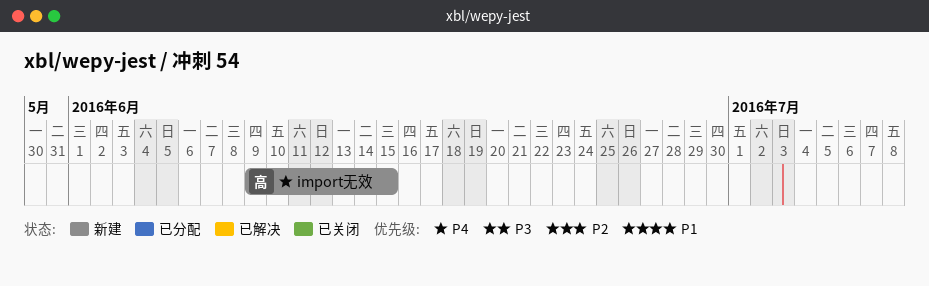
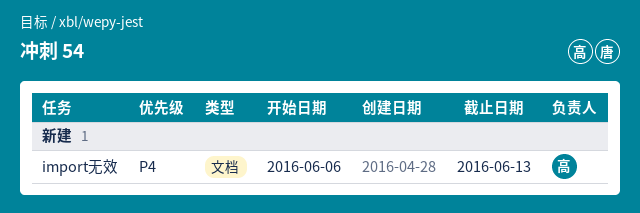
import无效, start: Jun 9 -> Jun 6
import无效, due: Jun 15 -> Jun 13

